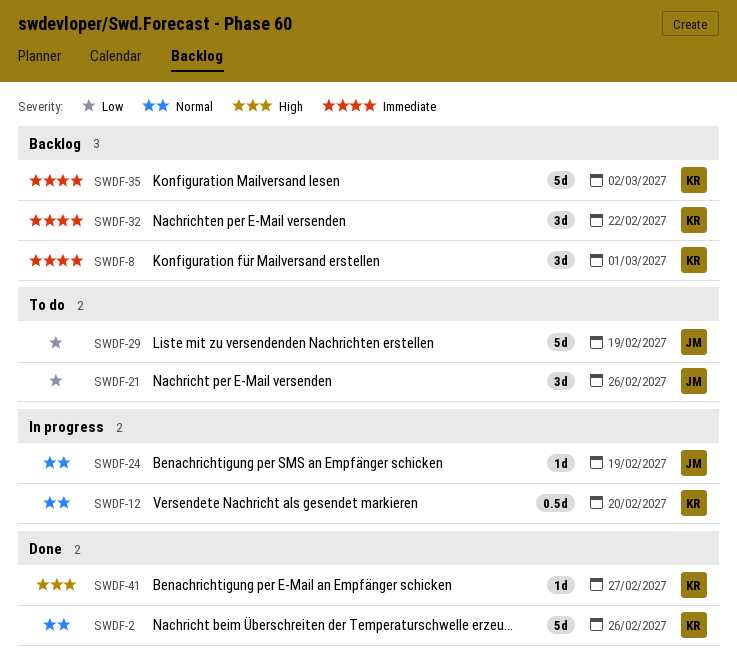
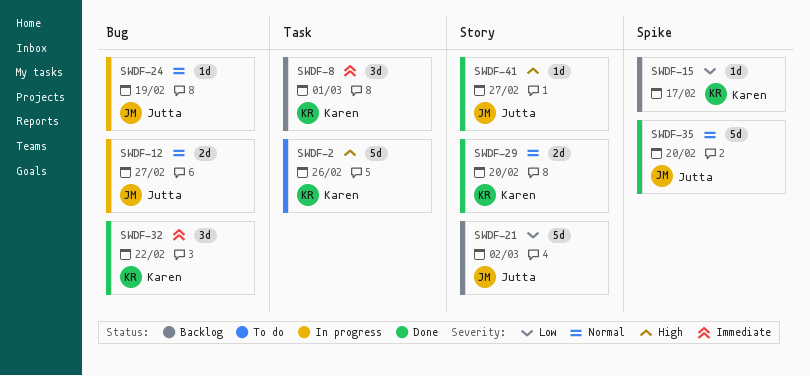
SWDF-2, status: Done -> To do
SWDF-2, priority: Normal -> High
SWDF-12, owner: Karen -> Jutta
SWDF-12, estimate: 0.5d -> 2d
SWDF-12, due: Feb 20 -> Feb 27
SWDF-15: none -> present
SWDF-21, status: To do -> Backlog
SWDF-21, estimate: 3d -> 5d
SWDF-21, due: Feb 26 -> Mar 2
SWDF-29, status: To do -> Done
SWDF-29, owner: Jutta -> Karen
SWDF-29, priority: Low -> Normal
SWDF-29, estimate: 5d -> 2d
SWDF-29, due: Feb 19 -> Feb 20
SWDF-32, status: Backlog -> Done
SWDF-35, status: Backlog -> Done
SWDF-35, owner: Karen -> Jutta
SWDF-35, priority: Immediate -> Normal
SWDF-35, due: Mar 2 -> Feb 20
SWDF-41, owner: Karen -> Jutta

